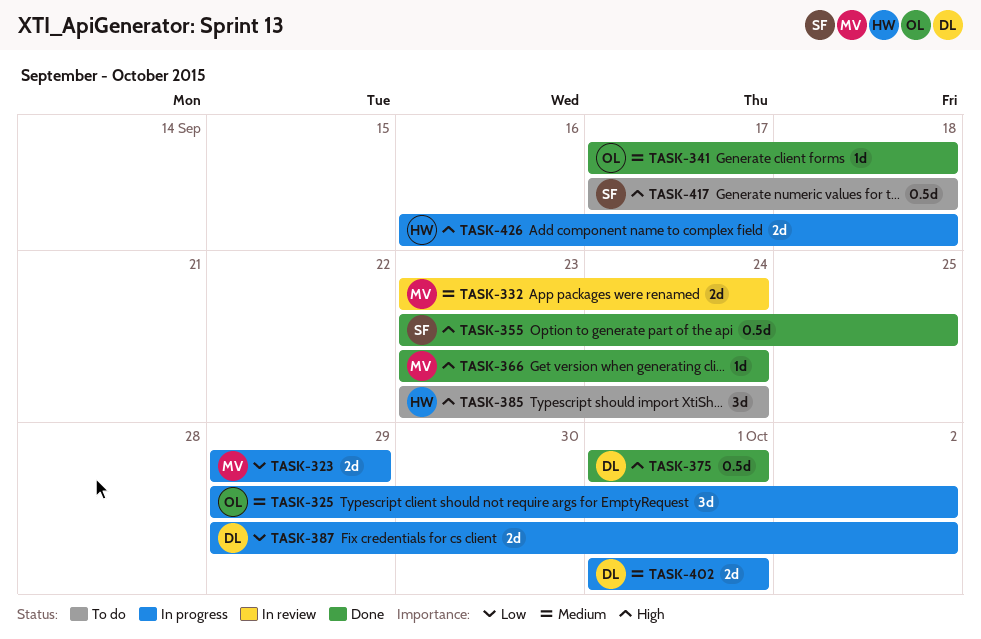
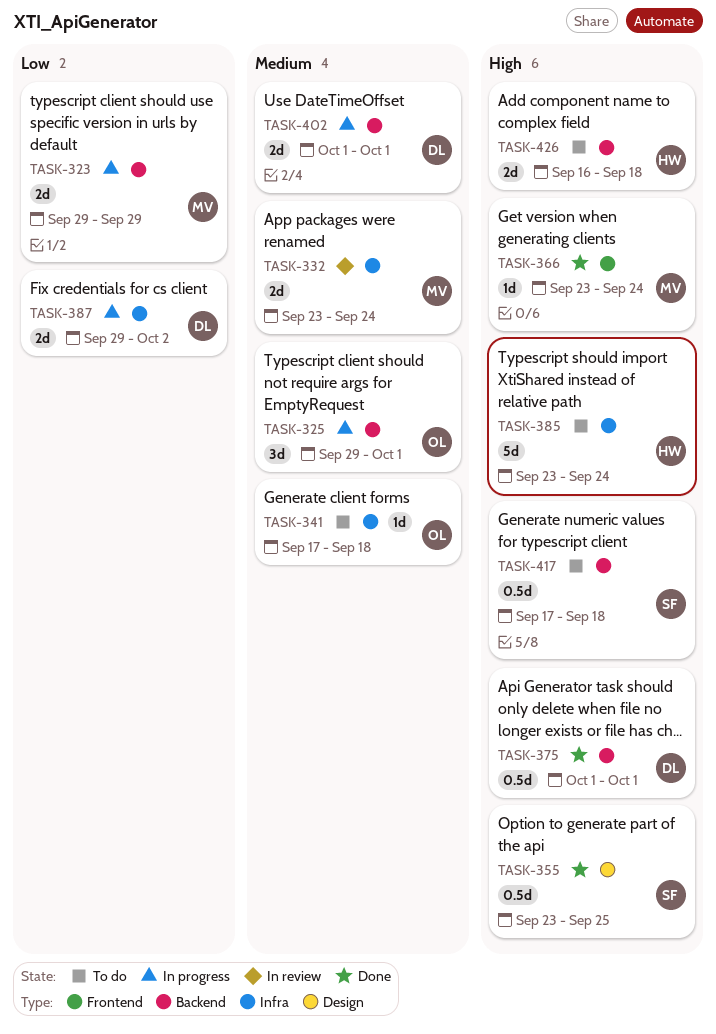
TASK-325, due: Oct 2 -> Oct 1
TASK-341, status: Done -> To do
TASK-385, estimate: 3d -> 5d
TASK-426, status: In progress -> To do

